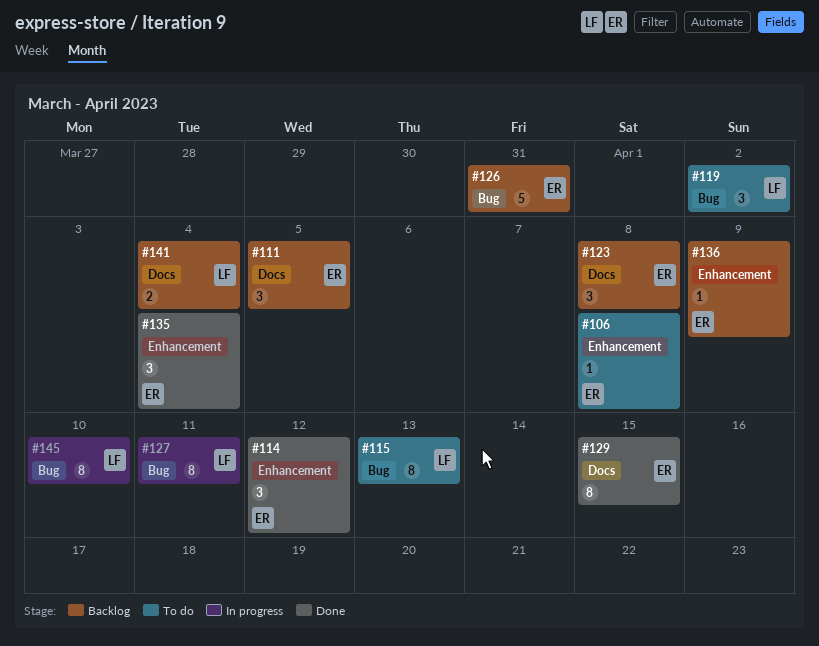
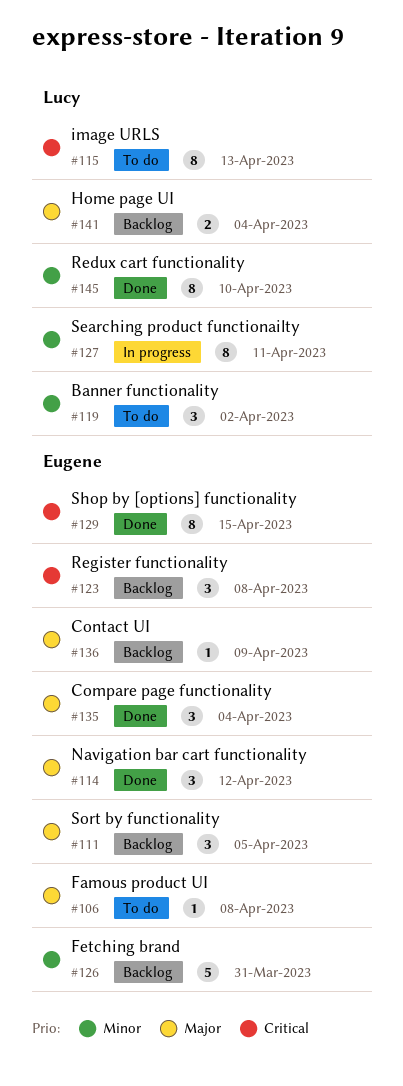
#145, status: In progress -> Done

